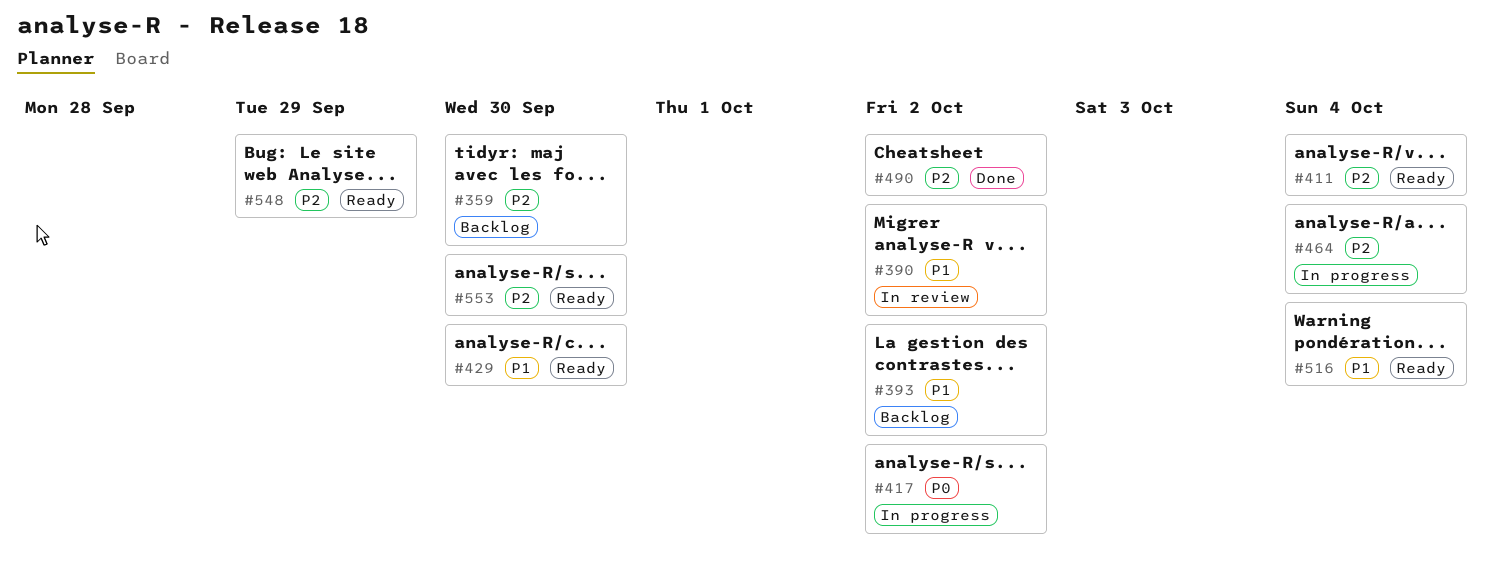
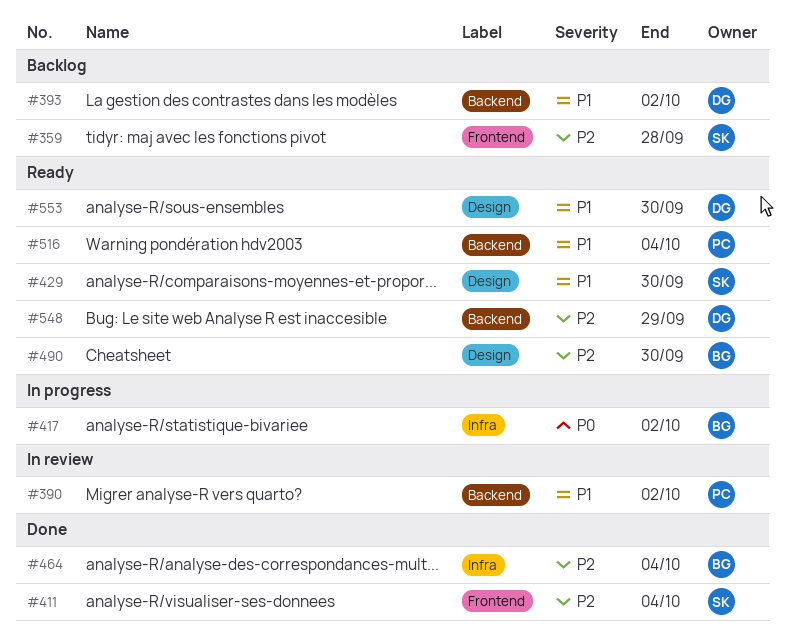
#359, due: Sep 30 -> Sep 28
#411, status: Ready -> Done
#464, status: In progress -> Done
#490, status: Done -> Ready
#490, due: Oct 2 -> Sep 30
#553, priority: P2 -> P1

